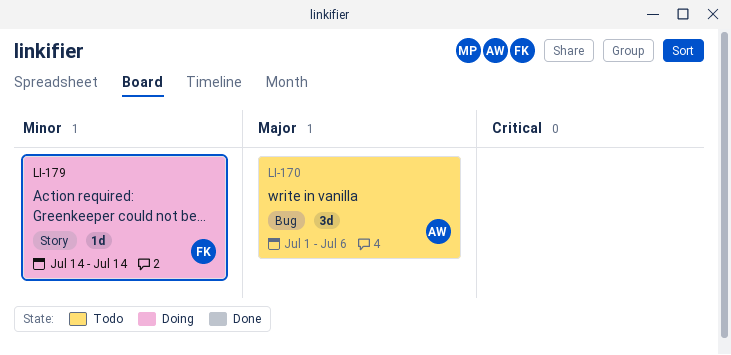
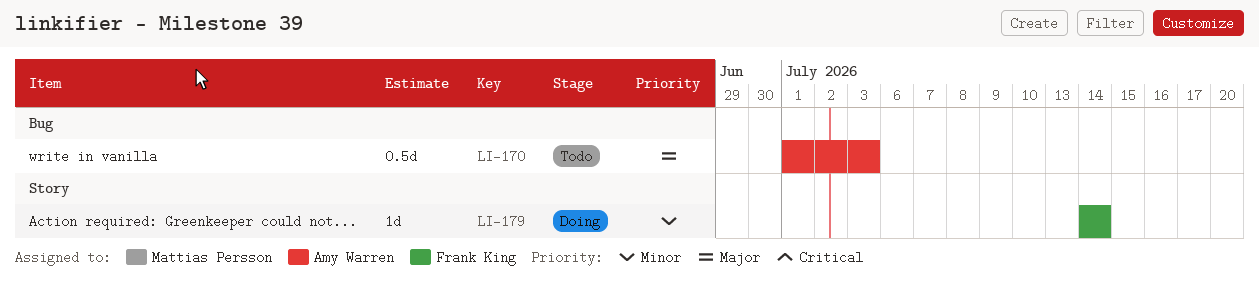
LI-170, estimate: 3d -> 0.5d
LI-170, due: Jul 6 -> Jul 3

